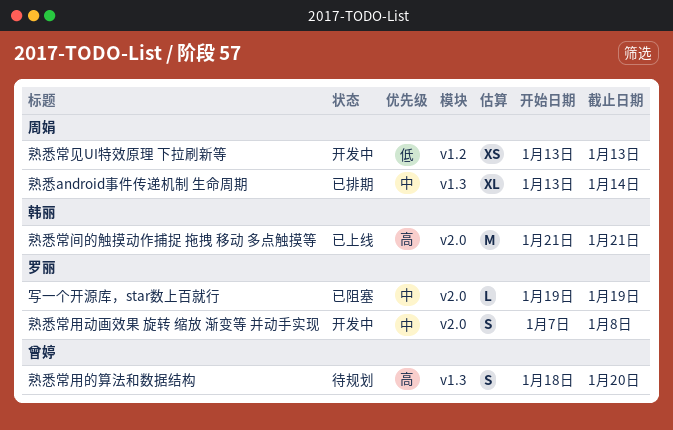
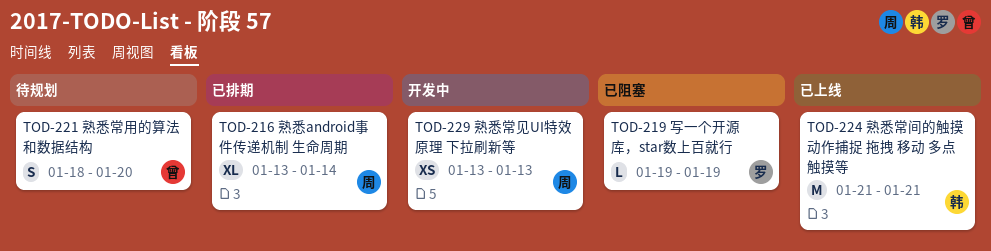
熟悉常用动画效果 旋转 缩放 渐变等 并动手实现: present -> none

